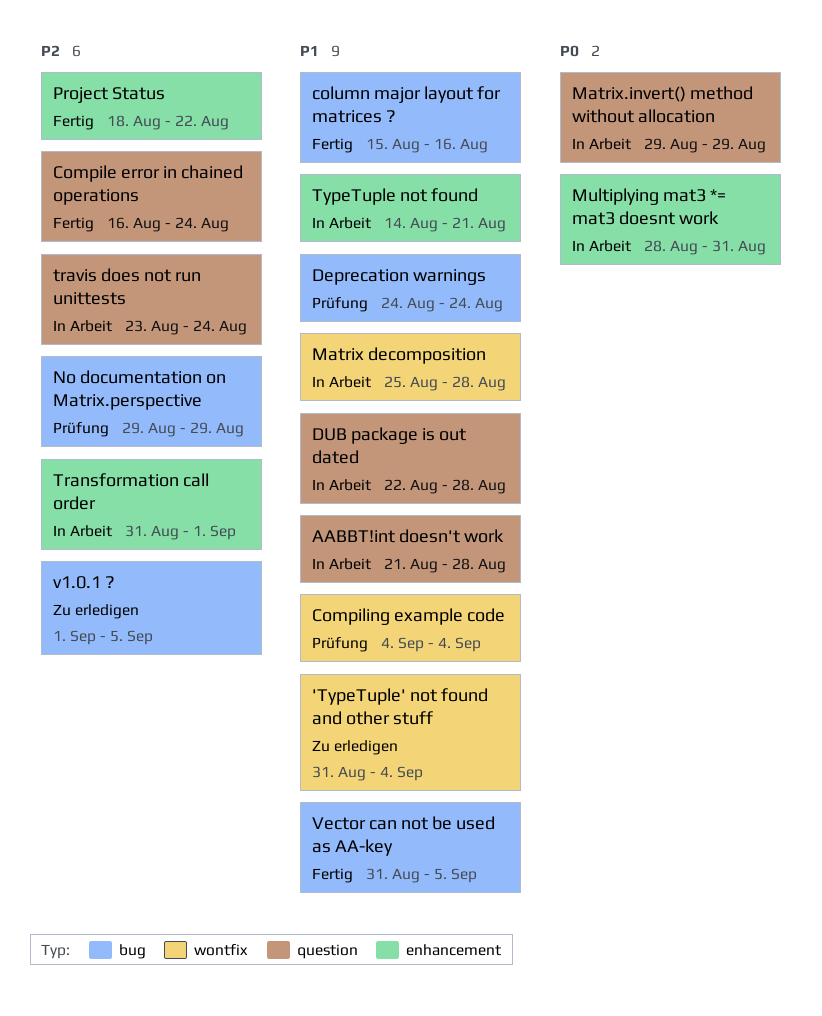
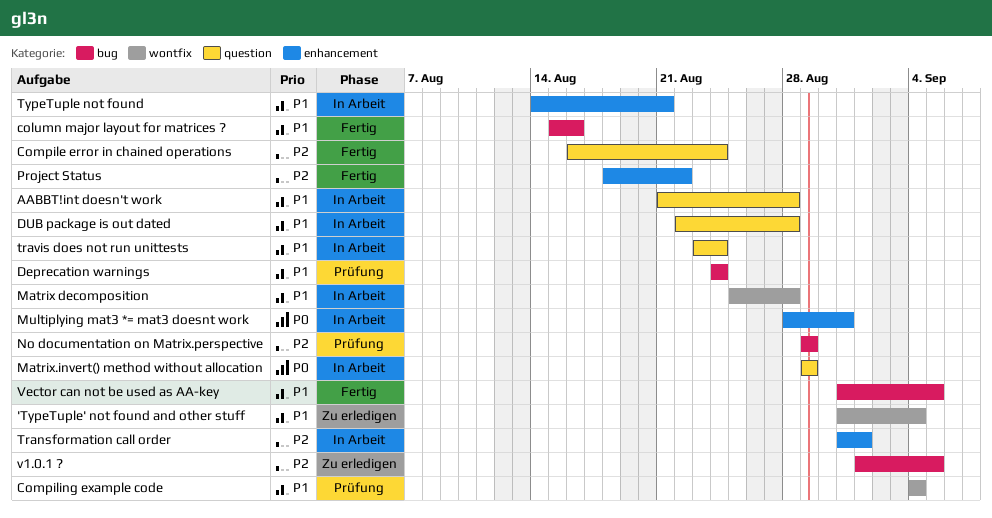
travis does not run unittests, priority: P2 -> P1

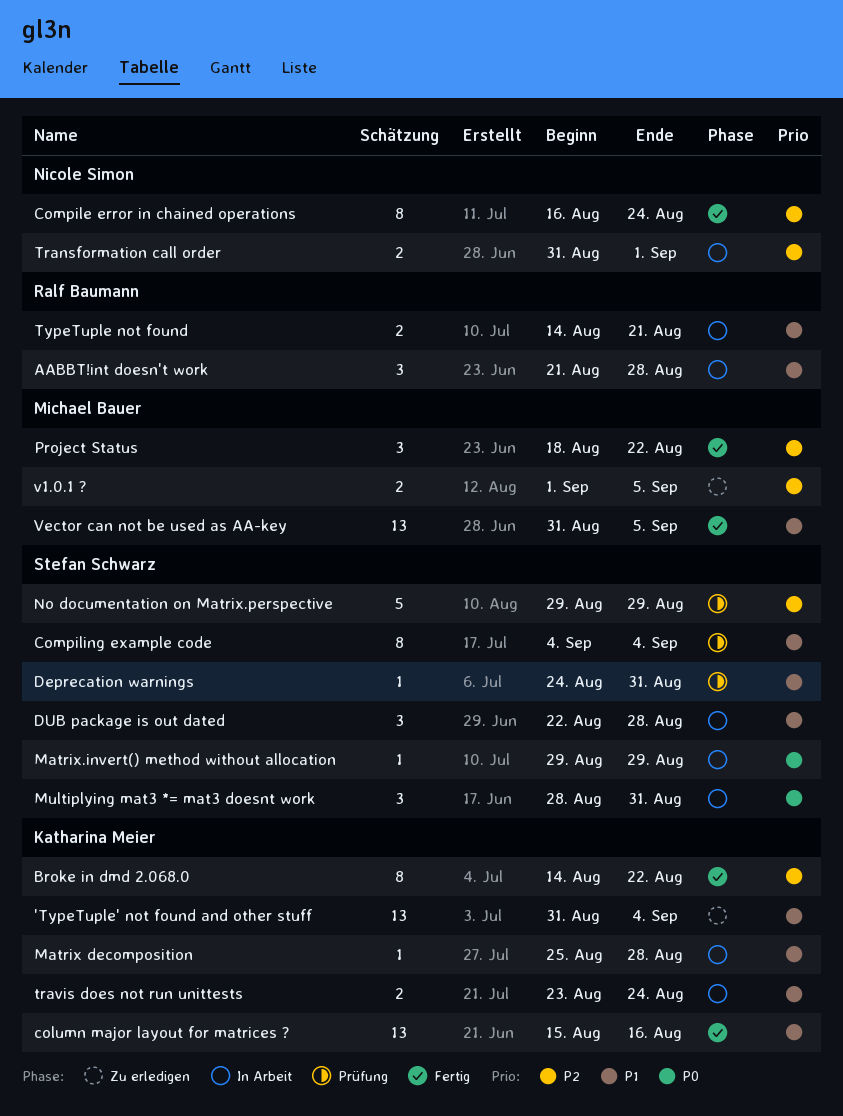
Broke in dmd 2.068.0: none -> present
Deprecation warnings, due: Aug 24 -> Aug 31

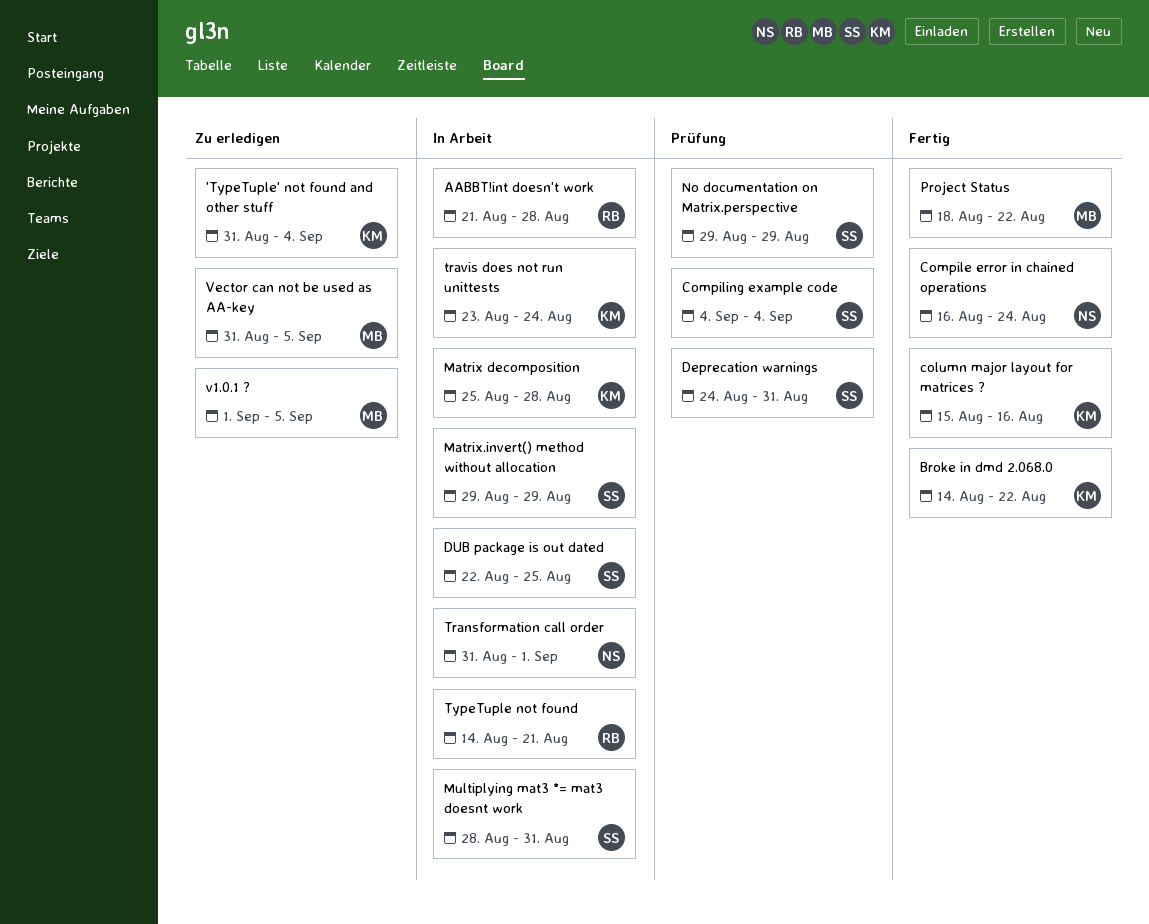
DUB package is out dated, due: Aug 28 -> Aug 25
Vector can not be used as AA-key, status: Fertig -> Zu erledigen

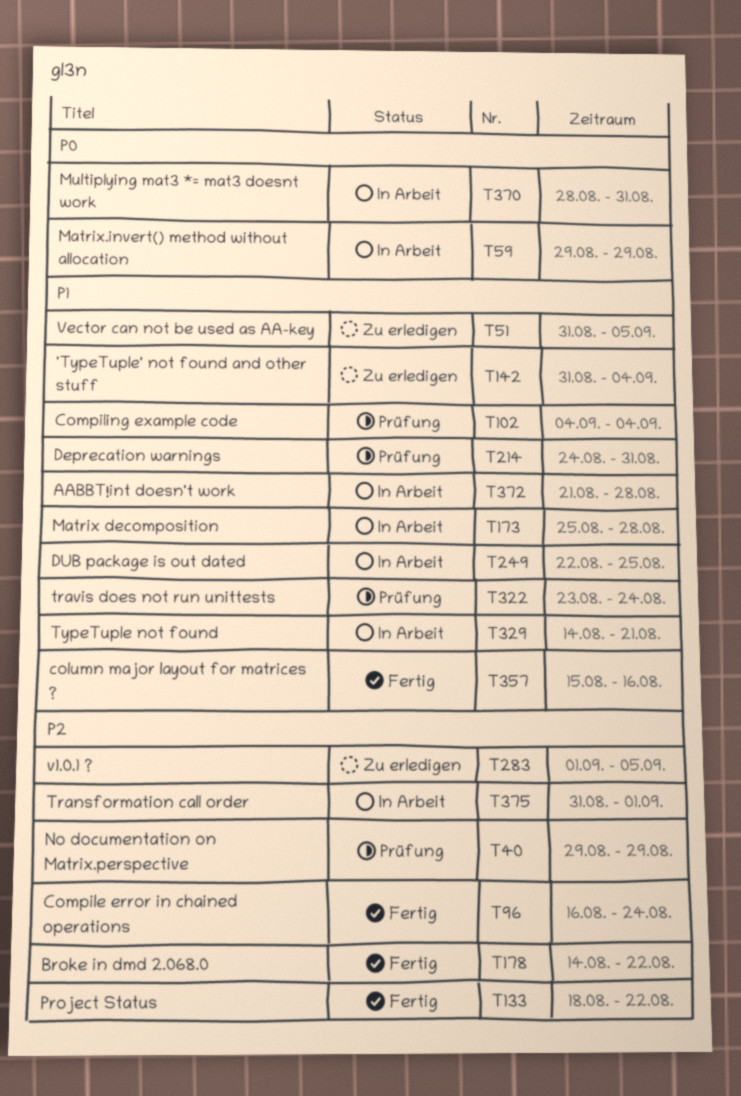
travis does not run unittests, status: In Arbeit -> Prüfung

